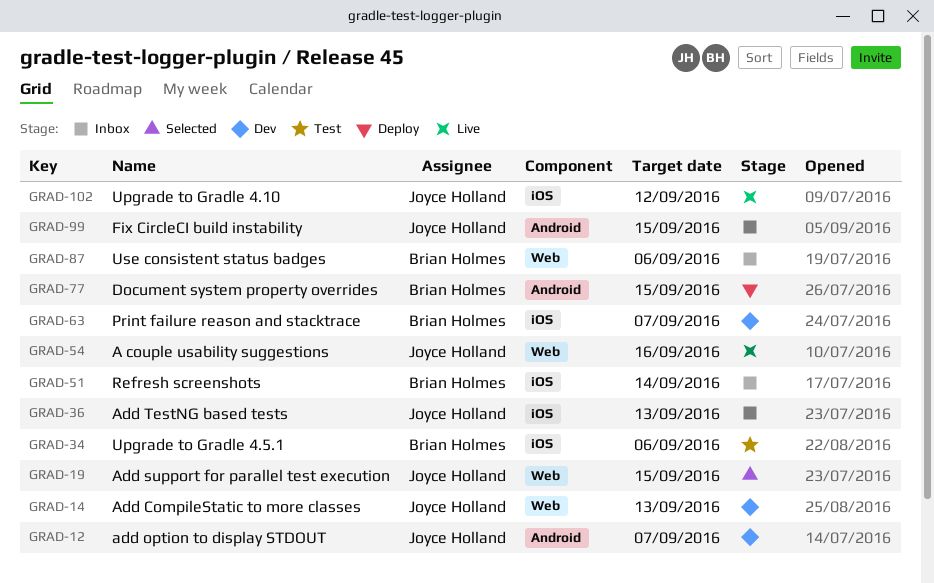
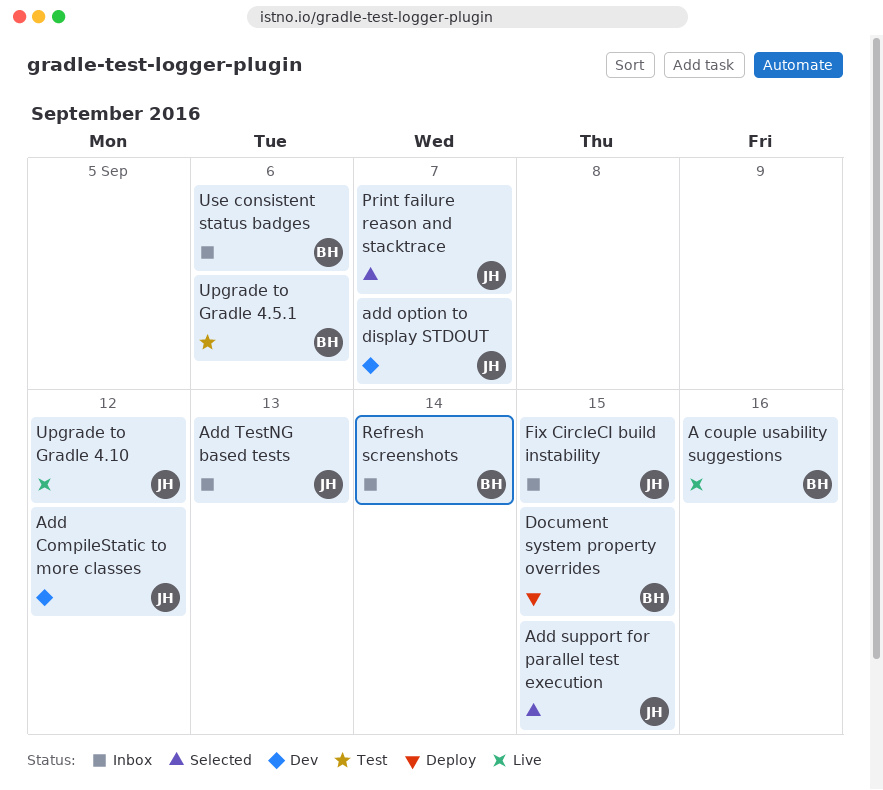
A couple usability suggestions, owner: Joyce Holland -> Brian Holmes
Add CompileStatic to more classes, due: Sep 13 -> Sep 12
Print failure reason and stacktrace, status: Dev -> Selected
Print failure reason and stacktrace, owner: Brian Holmes -> Joyce Holland

